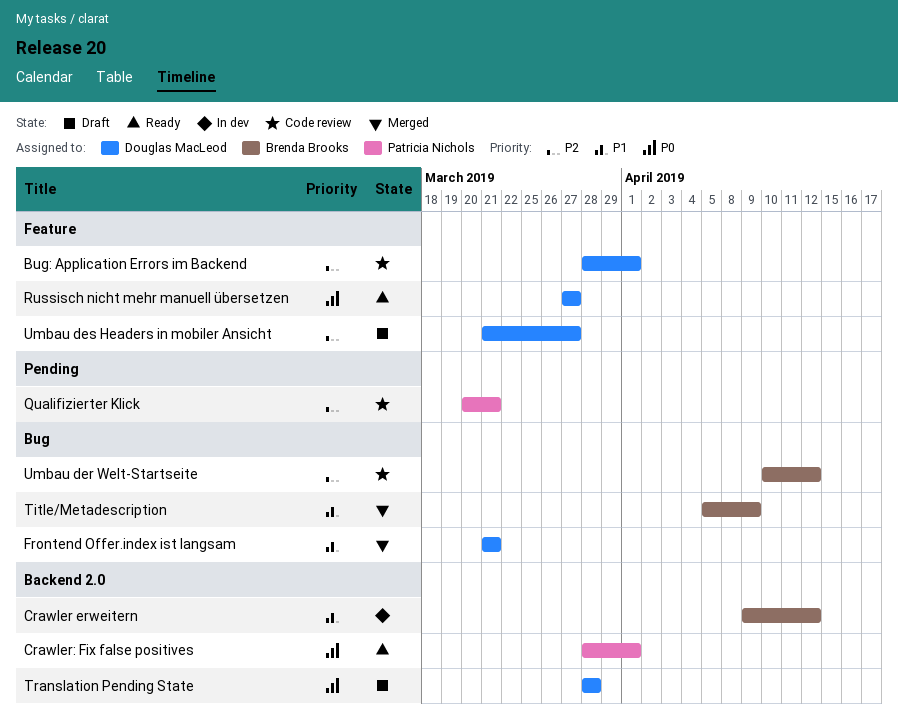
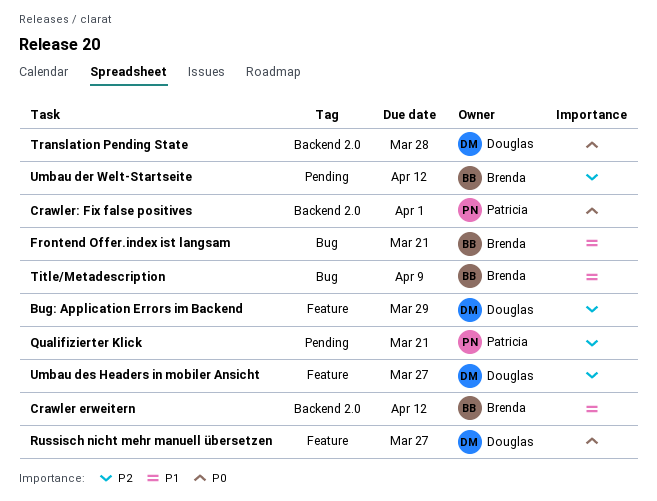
Bug: Application Errors im Backend, due: Apr 1 -> Mar 29
Frontend Offer.index ist langsam, owner: Douglas MacLeod -> Brenda Brooks
Umbau der Welt-Startseite, label: Bug -> Pending

